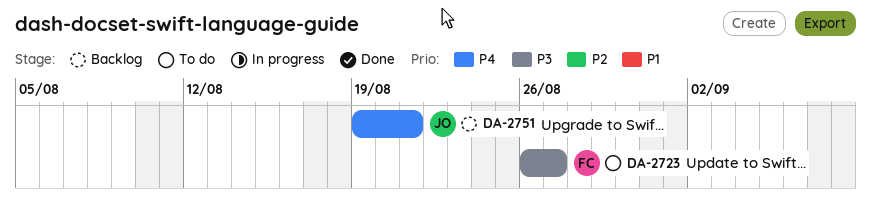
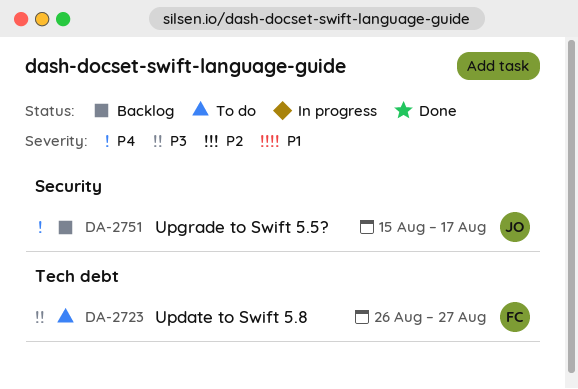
DA-2751, start: Aug 19 -> Aug 15
DA-2751, due: Aug 21 -> Aug 17

